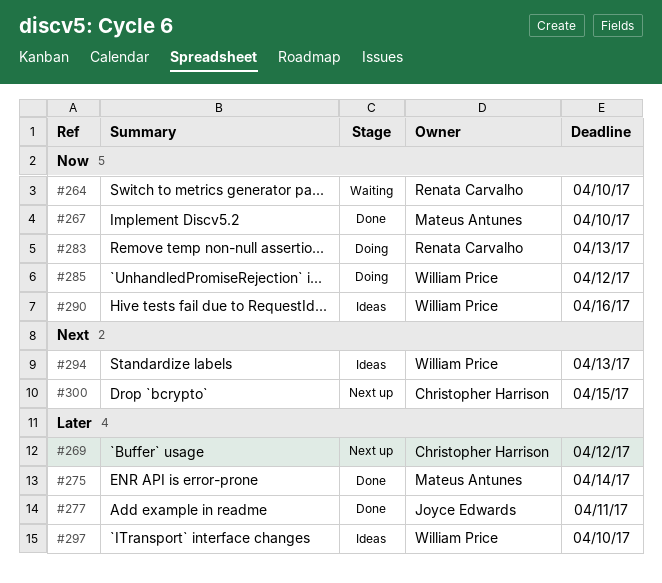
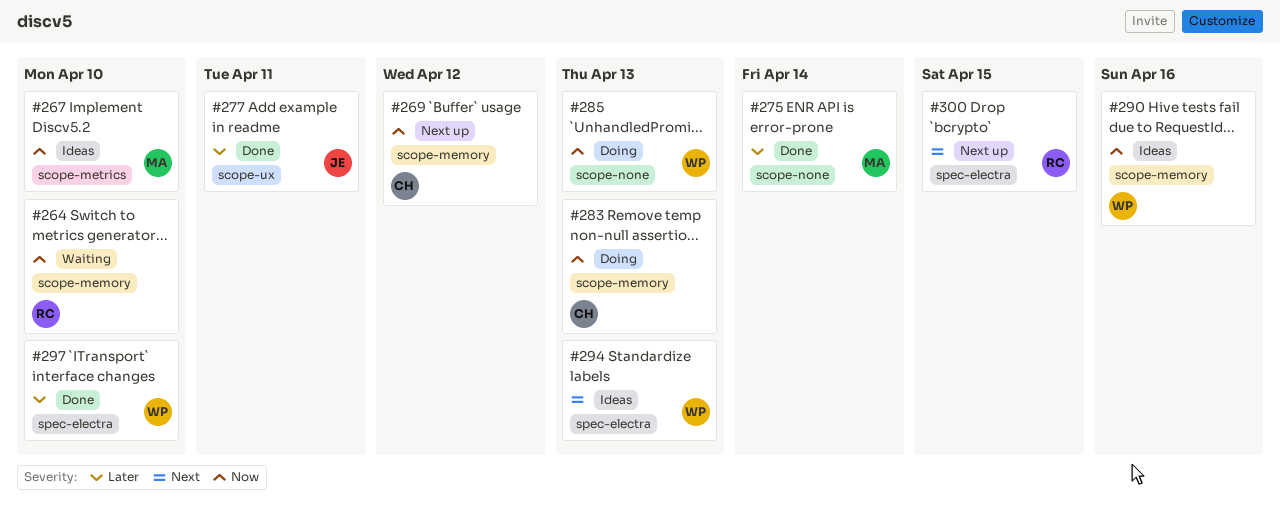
#267, status: Done -> Ideas
#269, priority: Later -> Now
#283, owner: Renata Carvalho -> Christopher Harrison
#285, due: Apr 12 -> Apr 13
#297, status: Ideas -> Done
#300, owner: Christopher Harrison -> Renata Carvalho

